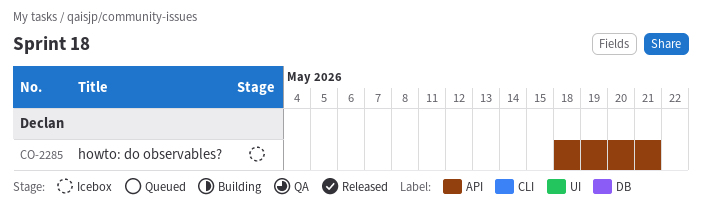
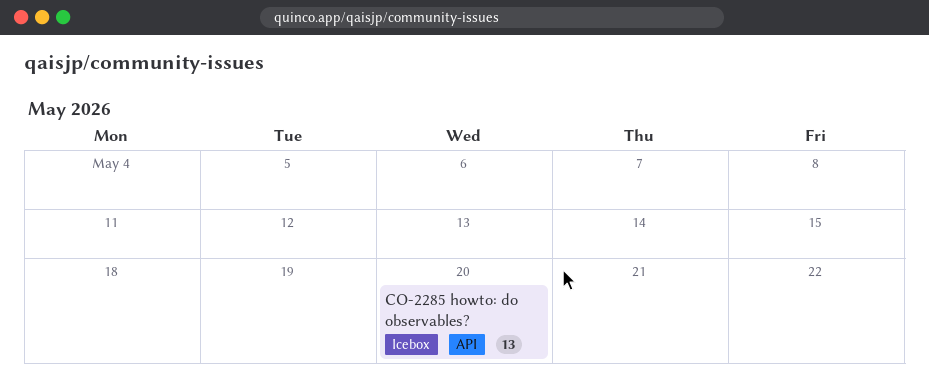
CO-2285, due: May 21 -> May 20

